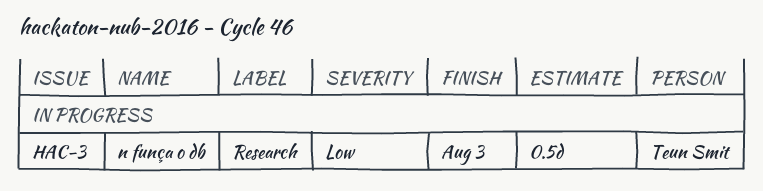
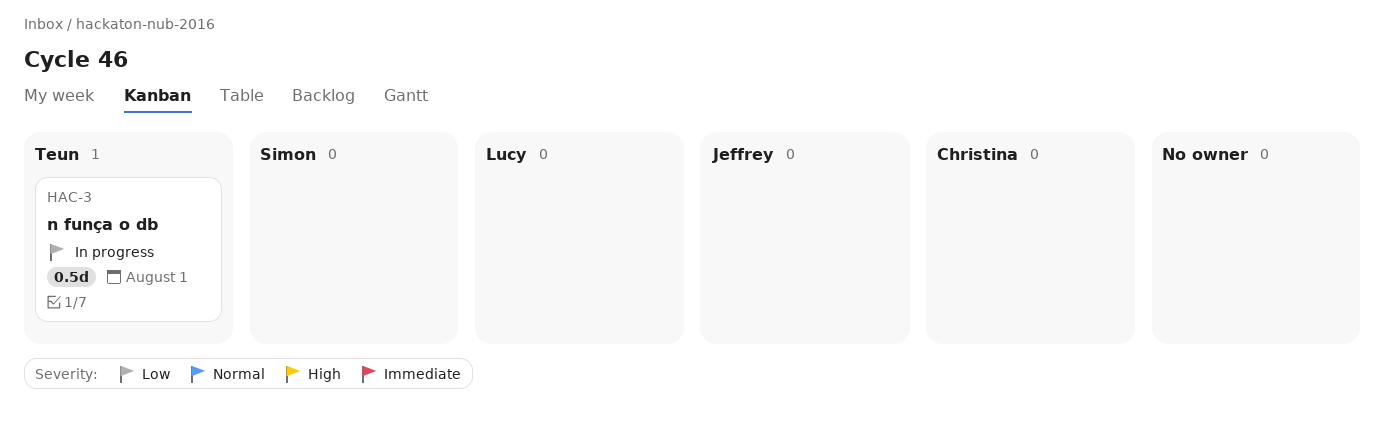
HAC-3, due: Aug 3 -> Aug 1

